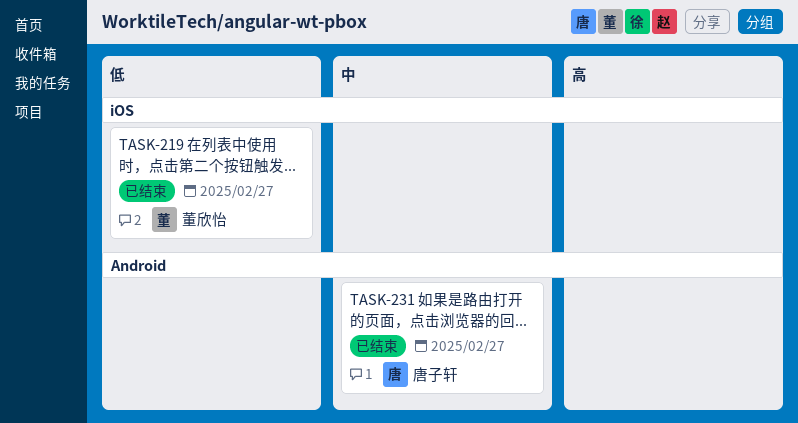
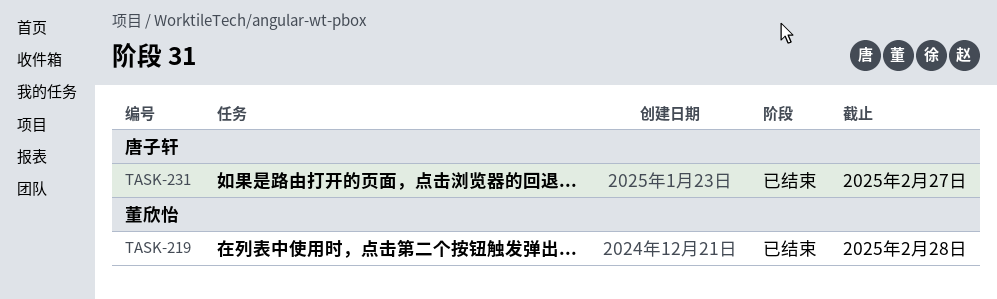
TASK-219, due: Feb 27 -> Feb 28

